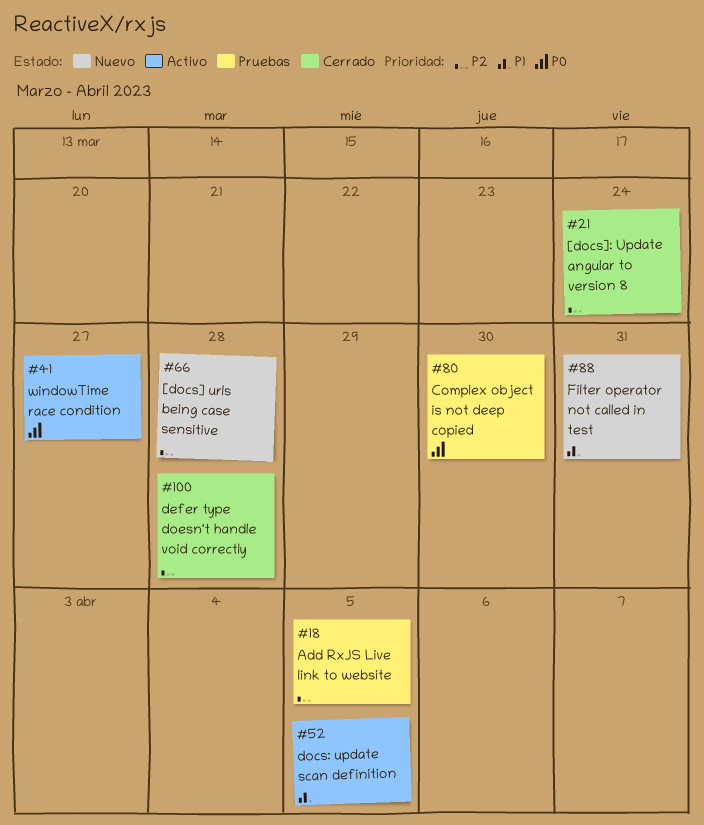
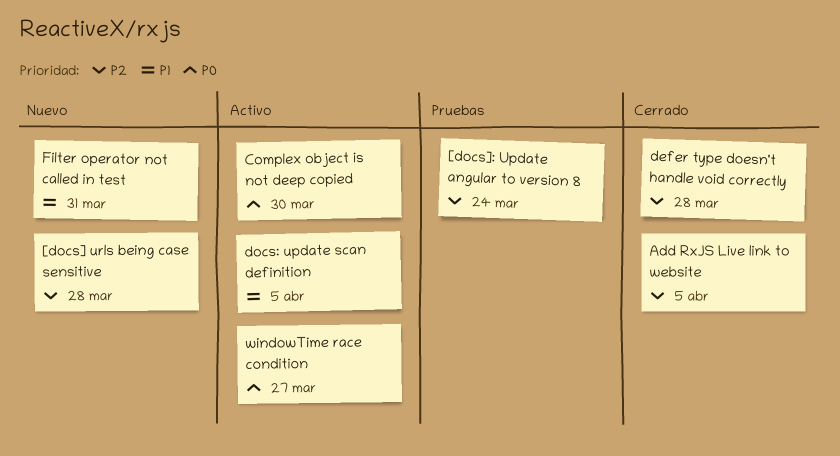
[docs]: Update angular to version 8, status: Cerrado -> Pruebas
Add RxJS Live link to website, status: Pruebas -> Cerrado
Complex object is not deep copied, status: Pruebas -> Activo

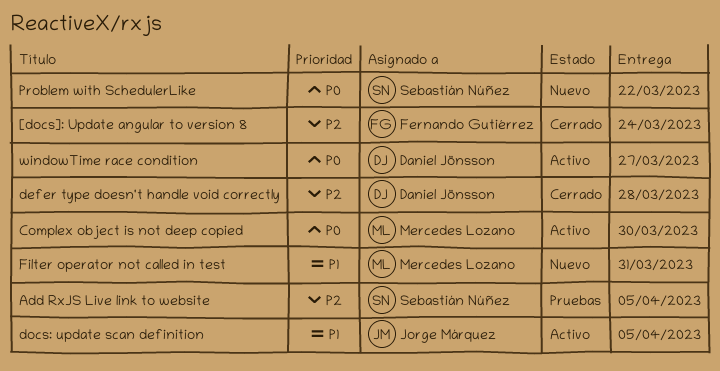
[docs] urls being case sensitive: present -> none
[docs]: Update angular to version 8, status: Pruebas -> Cerrado
Add RxJS Live link to website, status: Cerrado -> Pruebas
Problem with SchedulerLike: none -> present

